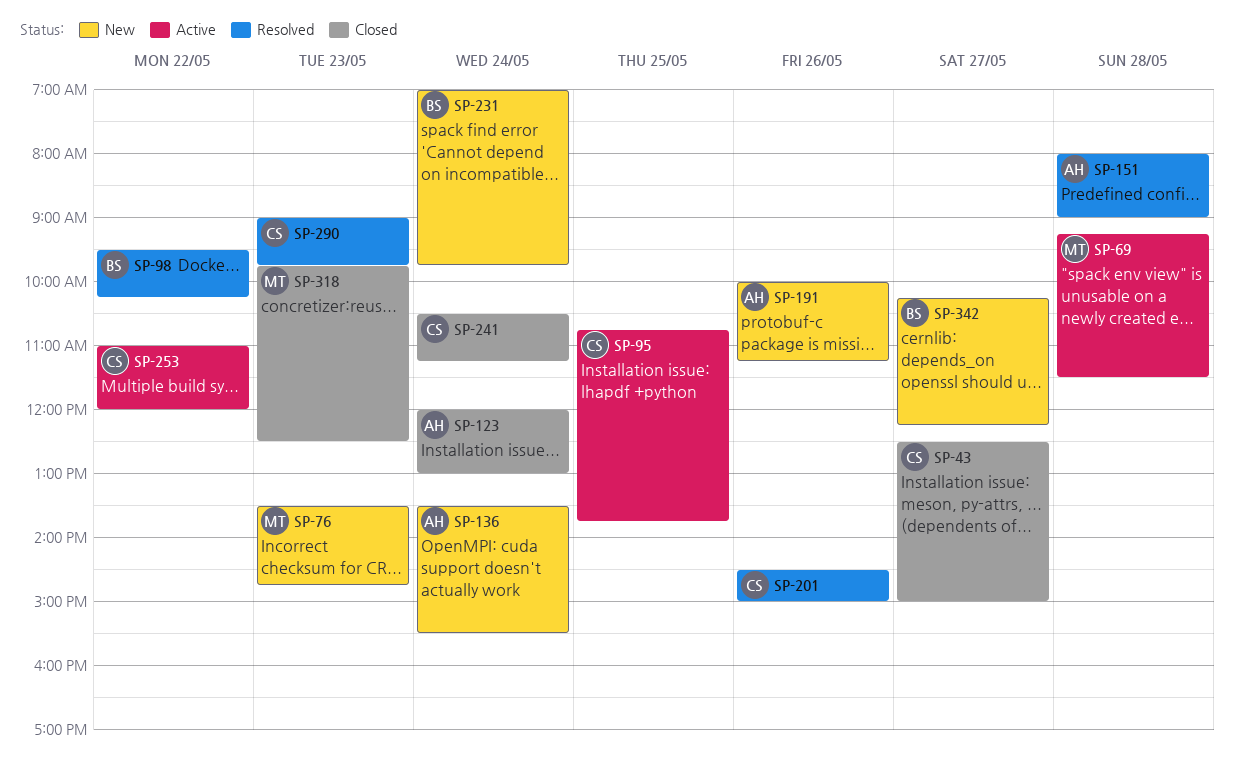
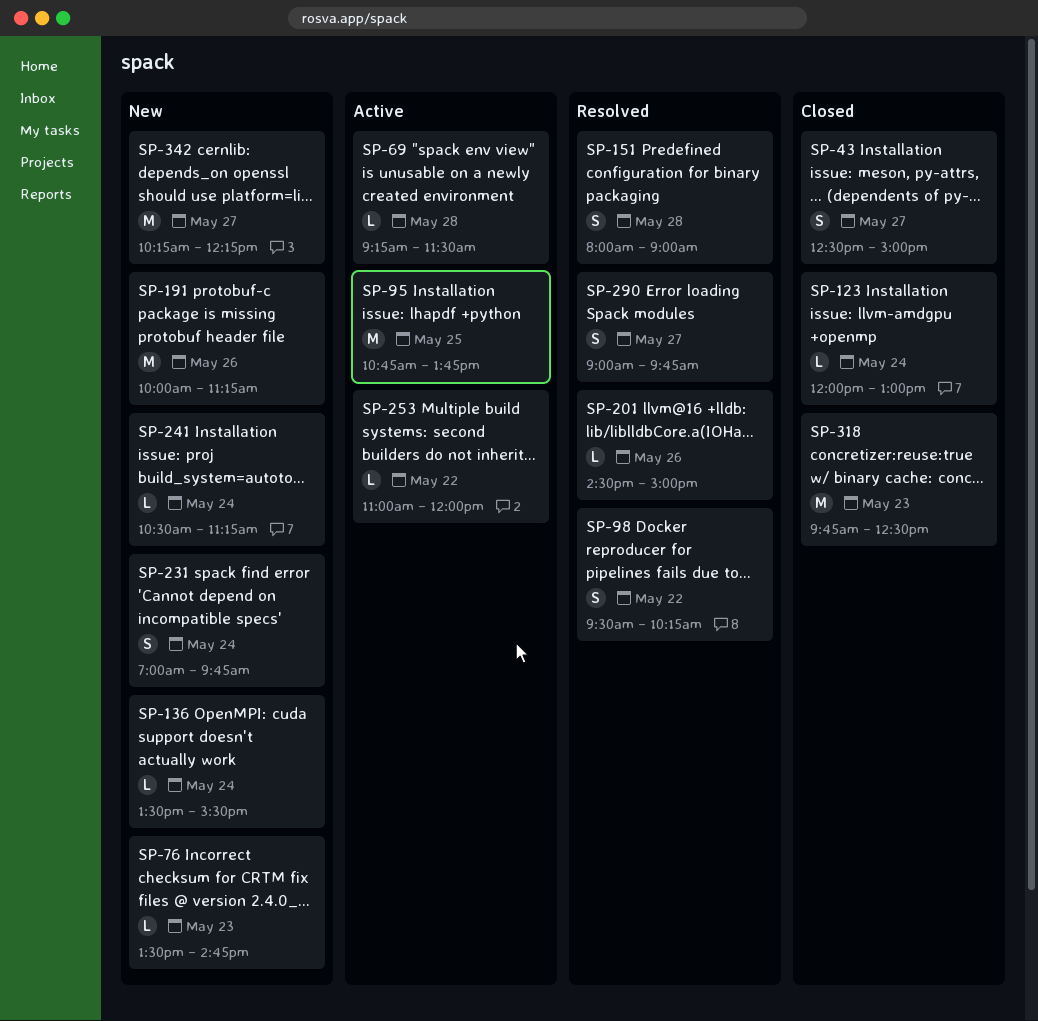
SP-241, status: Closed -> New
SP-290, day: May 23 -> May 27

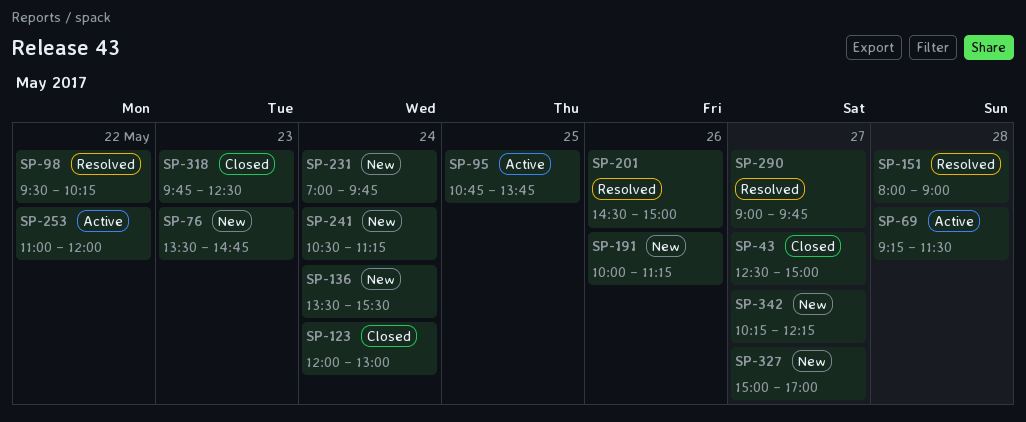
SP-327: none -> present

